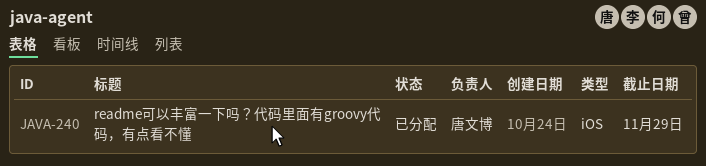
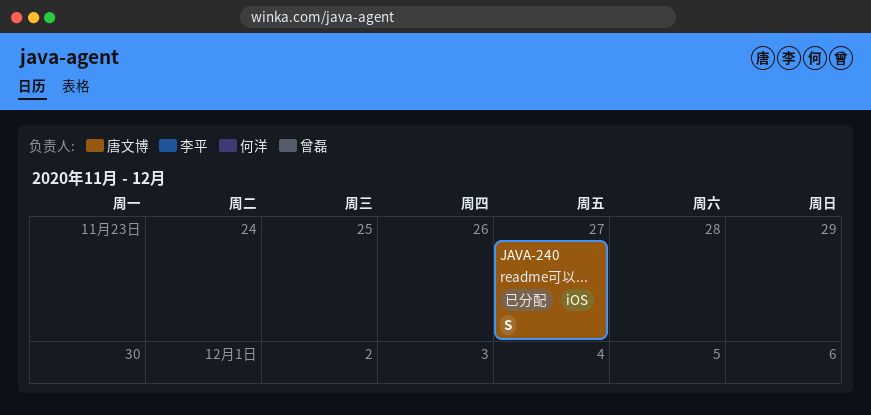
JAVA-240, due: Nov 29 -> Nov 27

